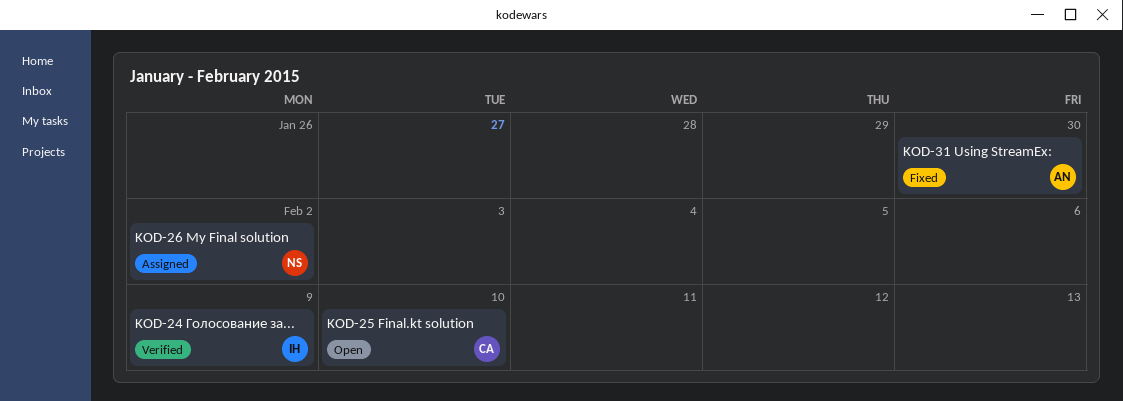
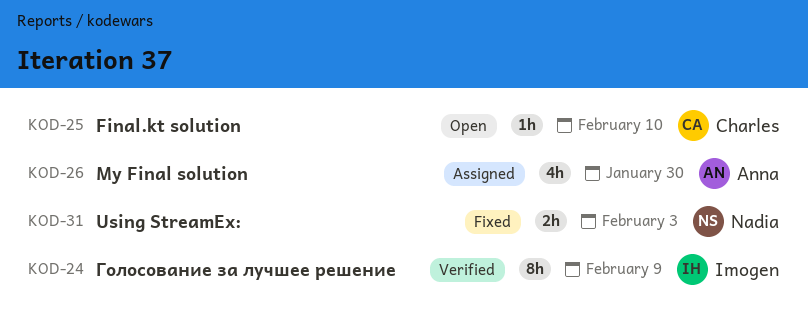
KOD-26, owner: Nadia -> Anna
KOD-26, due: Feb 2 -> Jan 30
KOD-31, owner: Anna -> Nadia
KOD-31, due: Jan 30 -> Feb 3

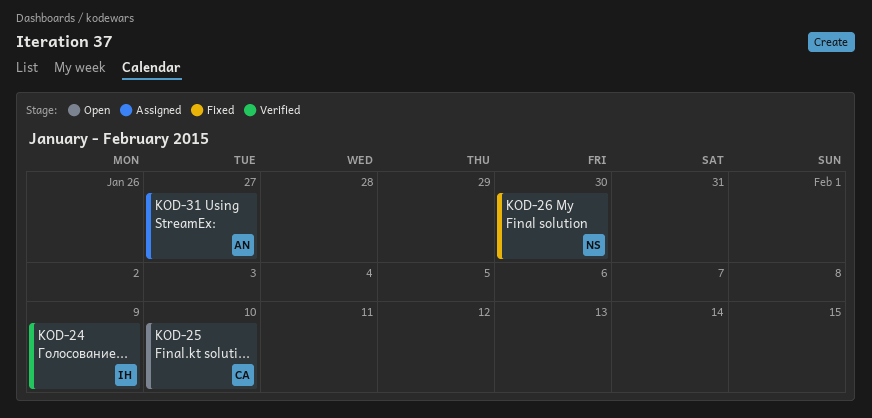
KOD-26, status: Assigned -> Fixed
KOD-26, owner: Anna -> Nadia
KOD-31, status: Fixed -> Assigned
KOD-31, owner: Nadia -> Anna
KOD-31, due: Feb 3 -> Jan 27

